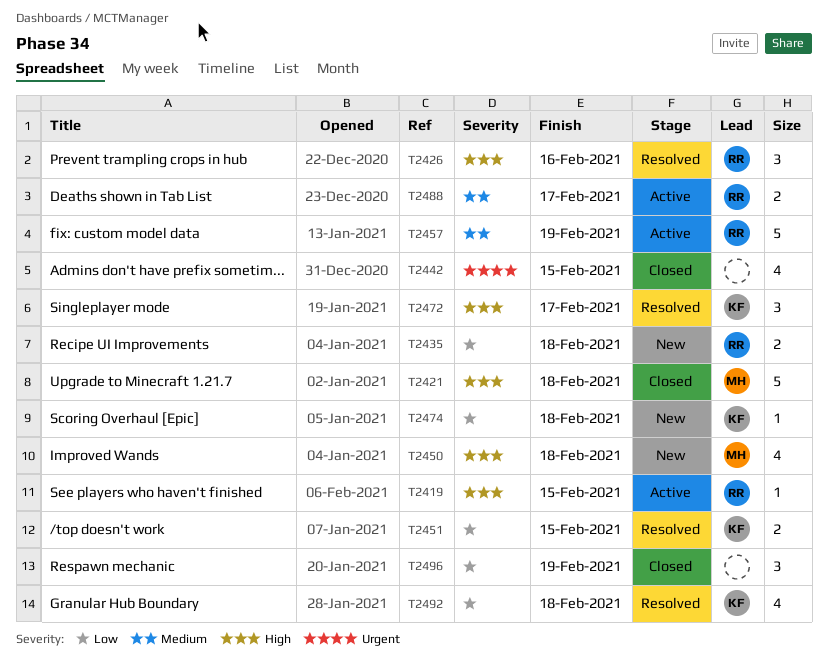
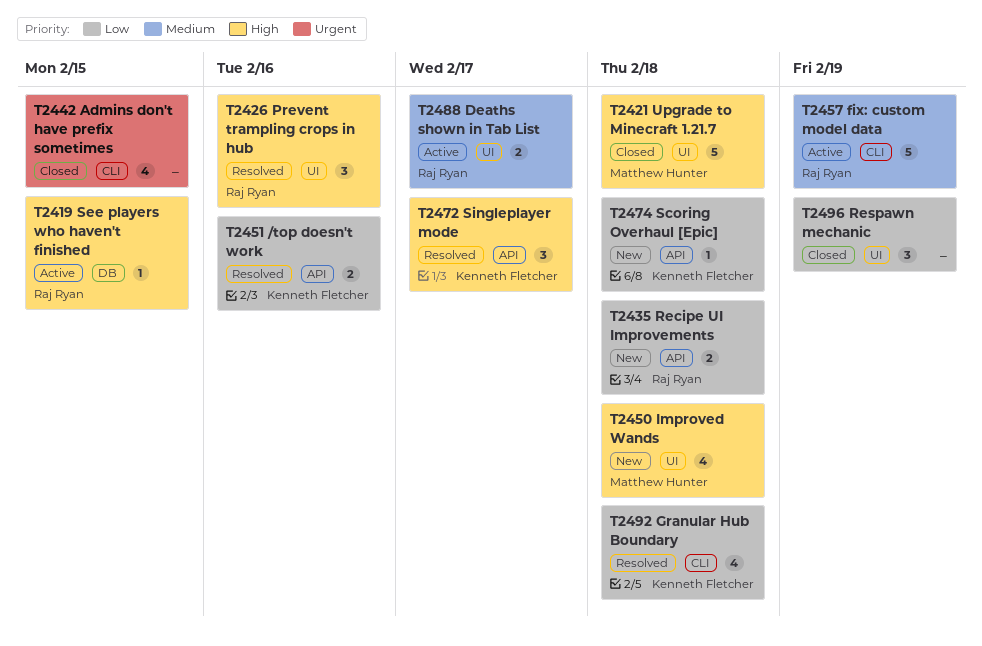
T2451, due: Feb 15 -> Feb 16

